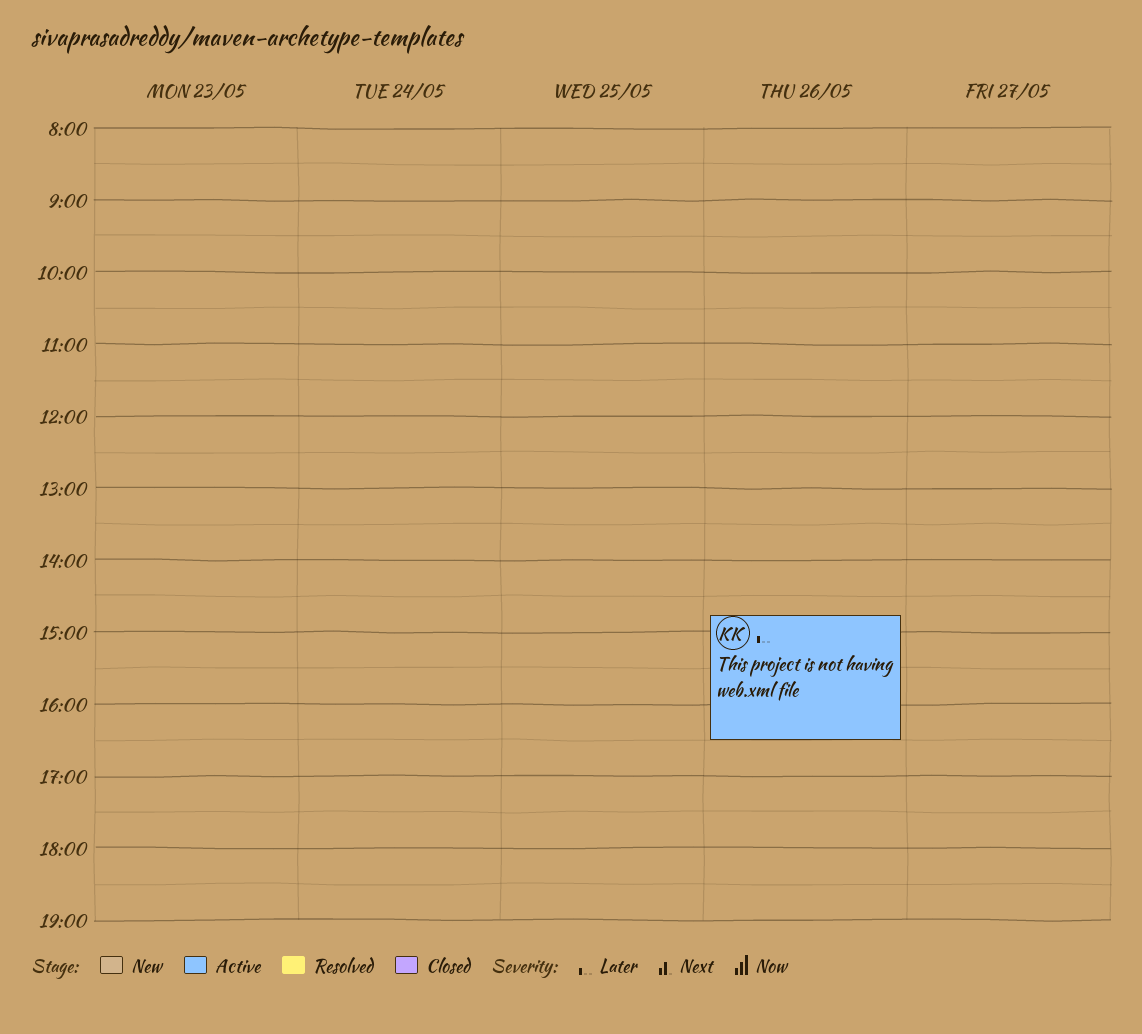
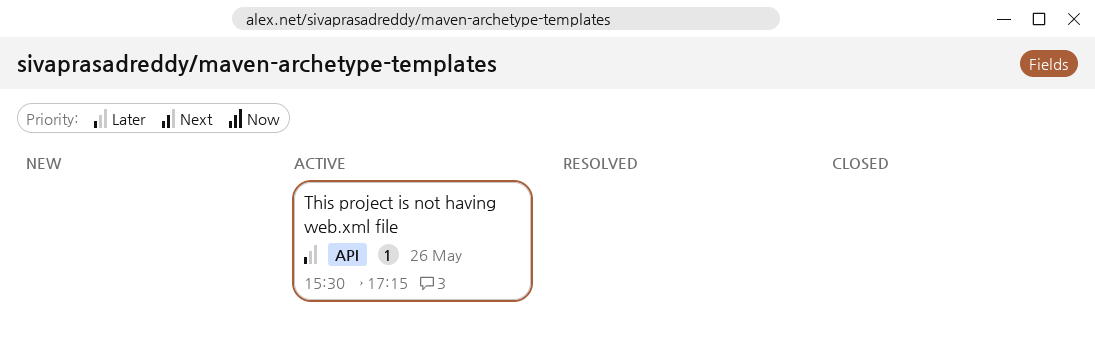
This project is not having web.xml file, begins: 14:45 -> 15:30
This project is not having web.xml file, ends: 16:30 -> 17:15

